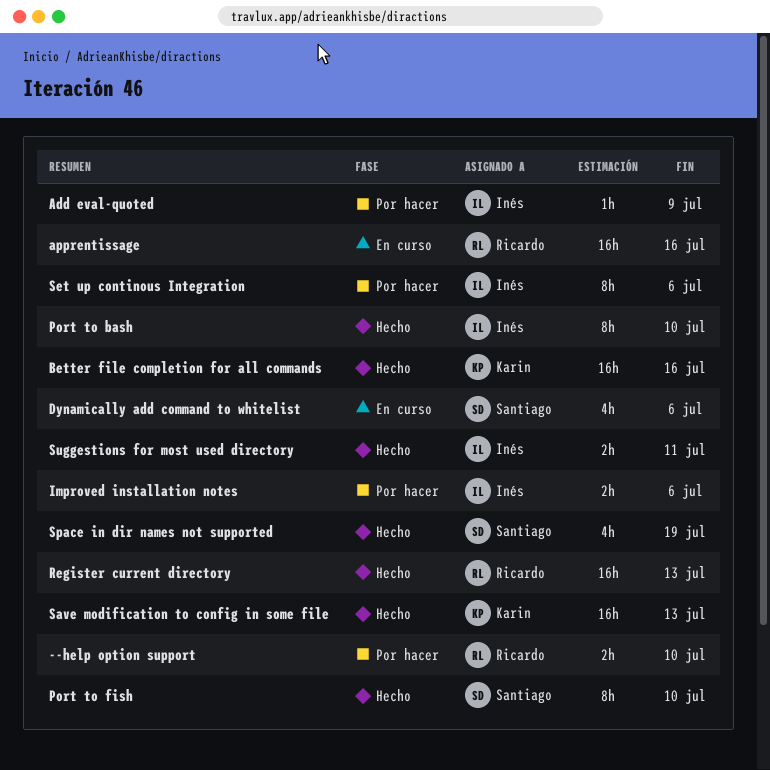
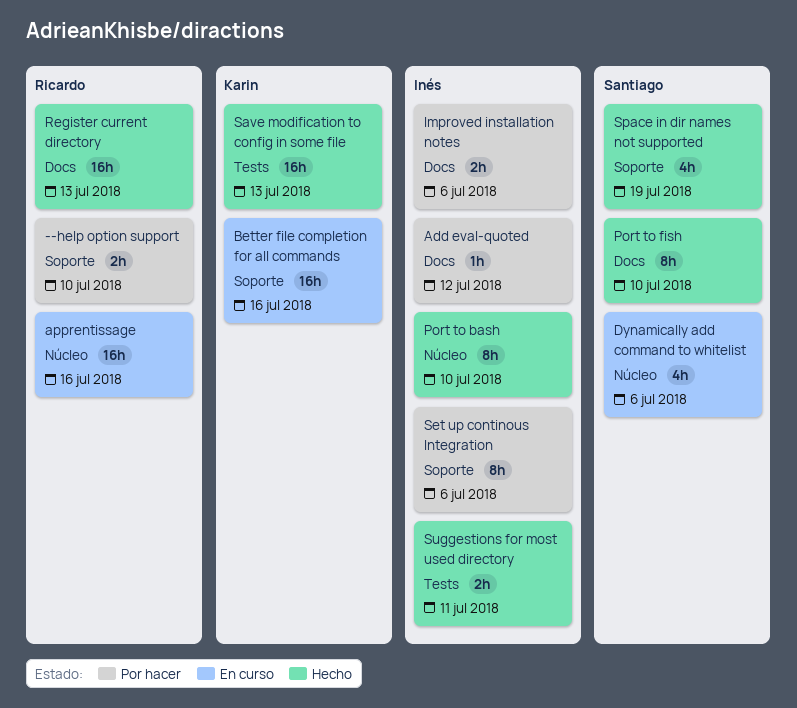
Add eval-quoted, due: Jul 9 -> Jul 12
Better file completion for all commands, status: Hecho -> En curso

